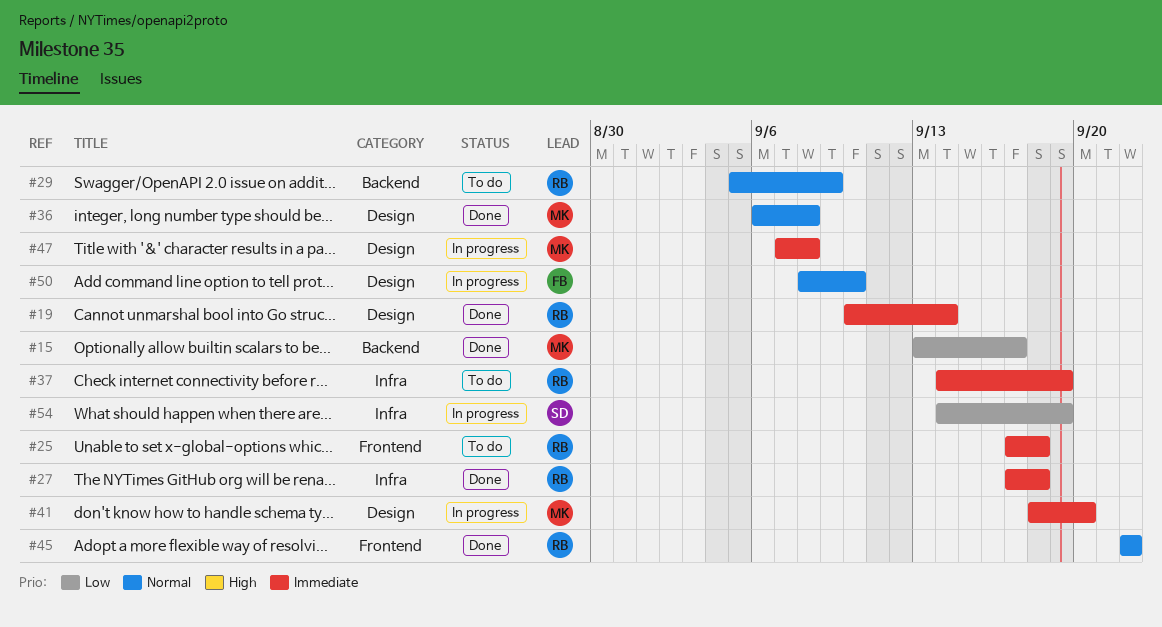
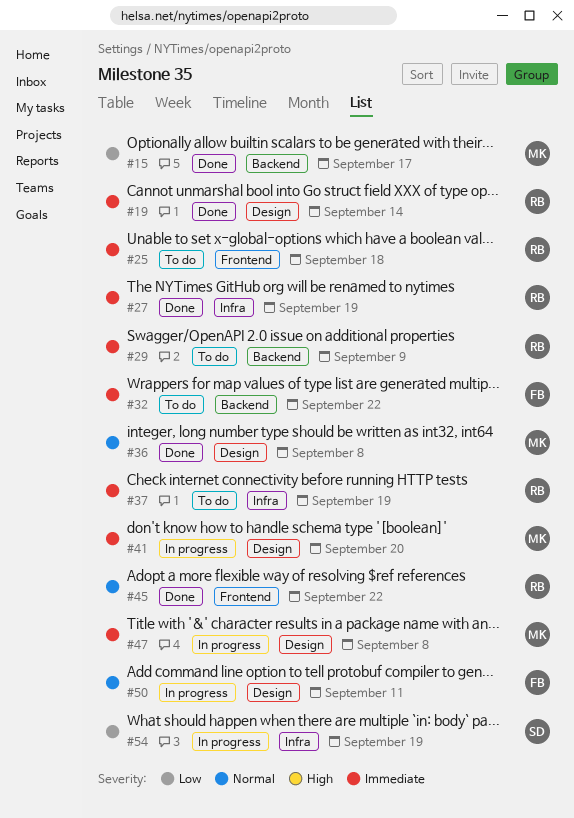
#27, due: Sep 18 -> Sep 19
#29, priority: Normal -> Immediate
#32: none -> present
#50, due: Sep 10 -> Sep 11

